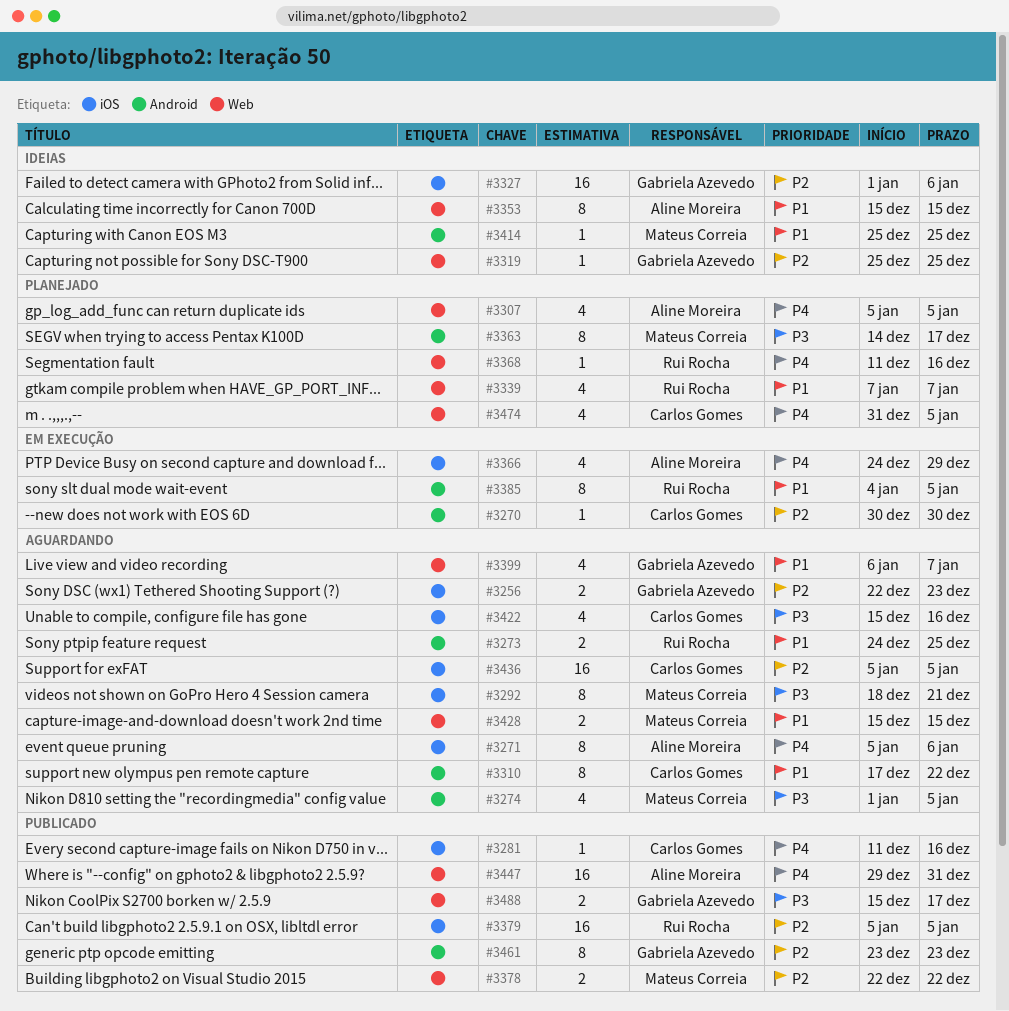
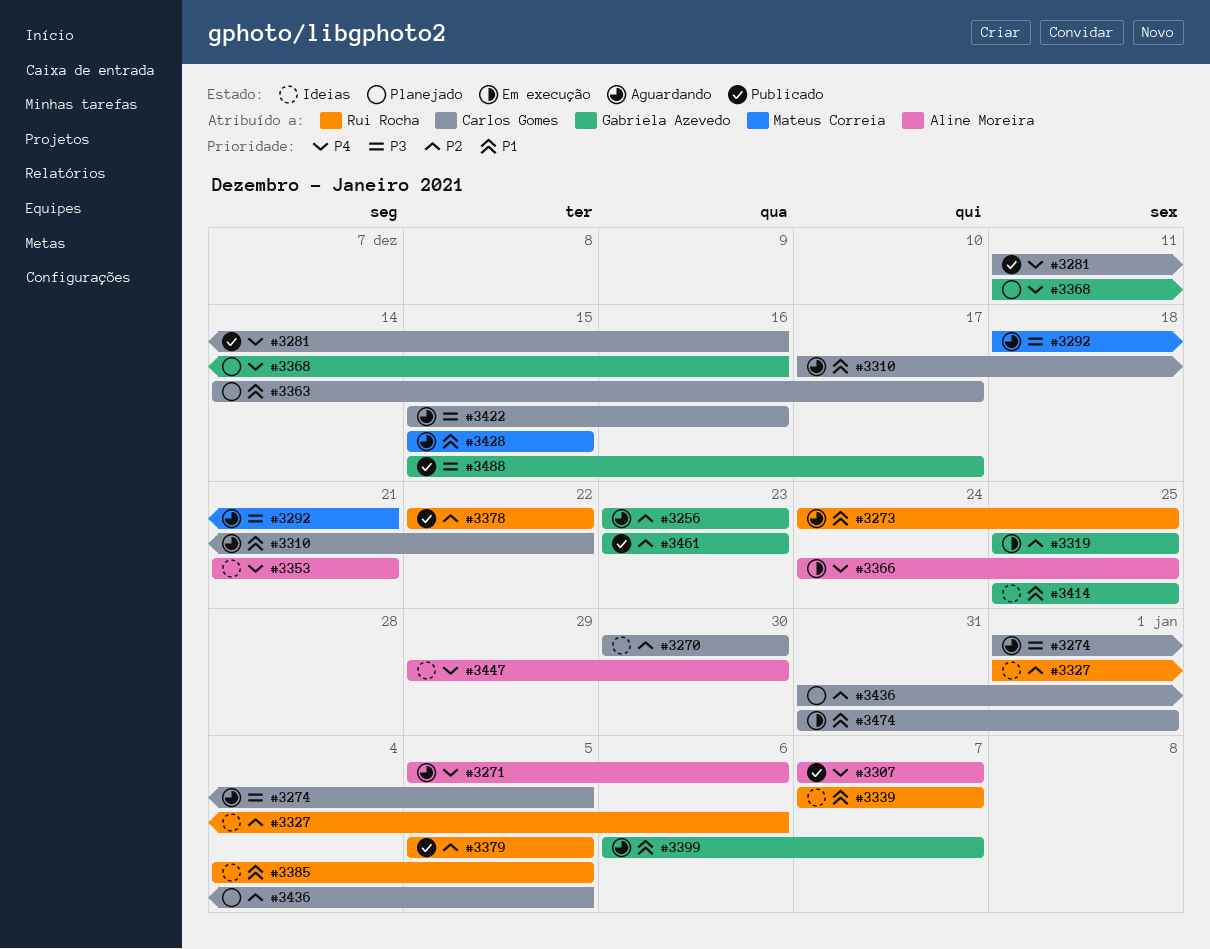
#3256, start: Dec 22 -> Dec 23
#3270, status: Em execução -> Ideias
#3274, owner: Mateus Correia -> Carlos Gomes
#3307, status: Planejado -> Publicado
#3307, start: Jan 5 -> Jan 7
#3307, due: Jan 5 -> Jan 7
#3319, status: Ideias -> Em execução
#3327, owner: Gabriela Azevedo -> Rui Rocha
#3339, status: Planejado -> Ideias
#3353, priority: P1 -> P4
#3353, start: Dec 15 -> Dec 21
#3353, due: Dec 15 -> Dec 21
#3363, owner: Mateus Correia -> Carlos Gomes
#3363, priority: P3 -> P1
#3366, due: Dec 29 -> Dec 25
#3368, owner: Rui Rocha -> Gabriela Azevedo
#3378, owner: Mateus Correia -> Rui Rocha
#3385, status: Em execução -> Ideias
#3414, owner: Mateus Correia -> Gabriela Azevedo
#3436, status: Aguardando -> Planejado
#3436, start: Jan 5 -> Dec 31
#3447, status: Publicado -> Ideias
#3447, due: Dec 31 -> Dec 30
#3474, status: Planejado -> Em execução
#3474, priority: P4 -> P1
#3474, due: Jan 5 -> Jan 1

